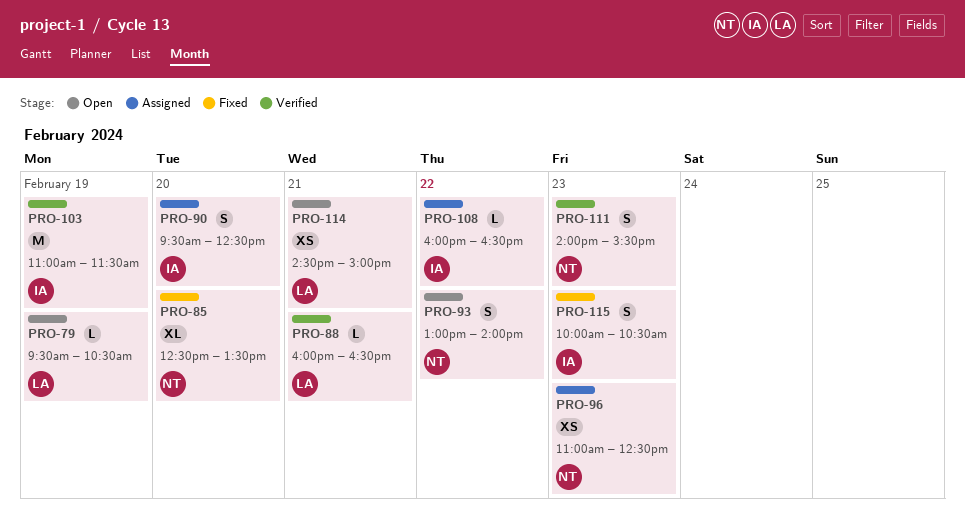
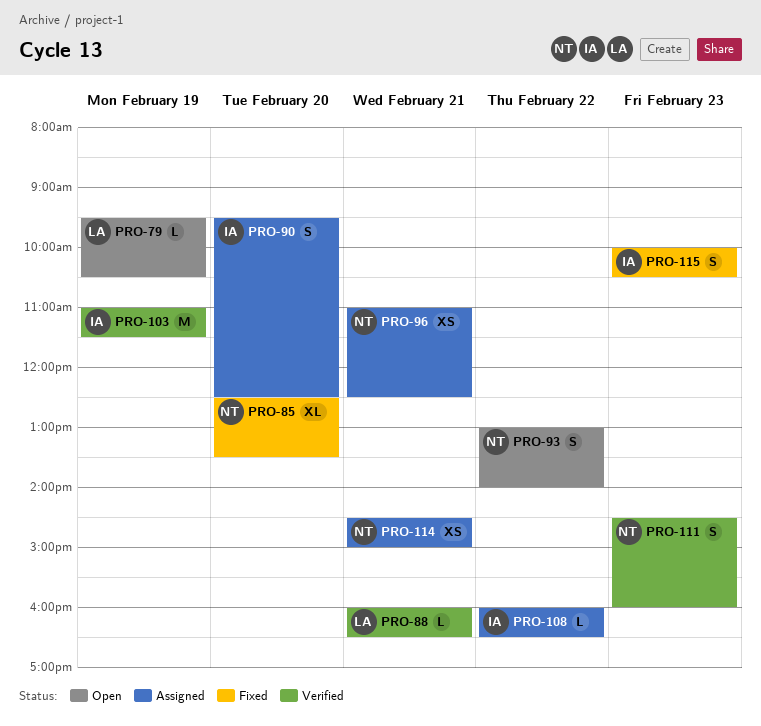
PRO-96, day: Feb 23 -> Feb 21
PRO-111, begins: 14:00 -> 14:30
PRO-111, ends: 15:30 -> 16:00
PRO-114, status: Open -> Assigned
PRO-114, owner: LA -> NT

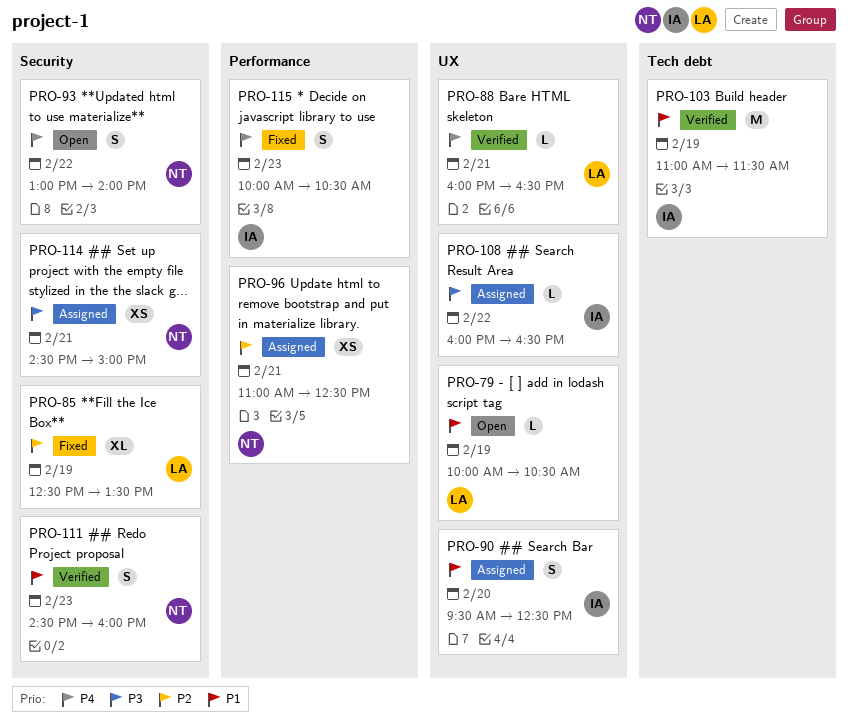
PRO-79, begins: 09:30 -> 10:00
PRO-85, owner: NT -> LA
PRO-85, day: Feb 20 -> Feb 19

